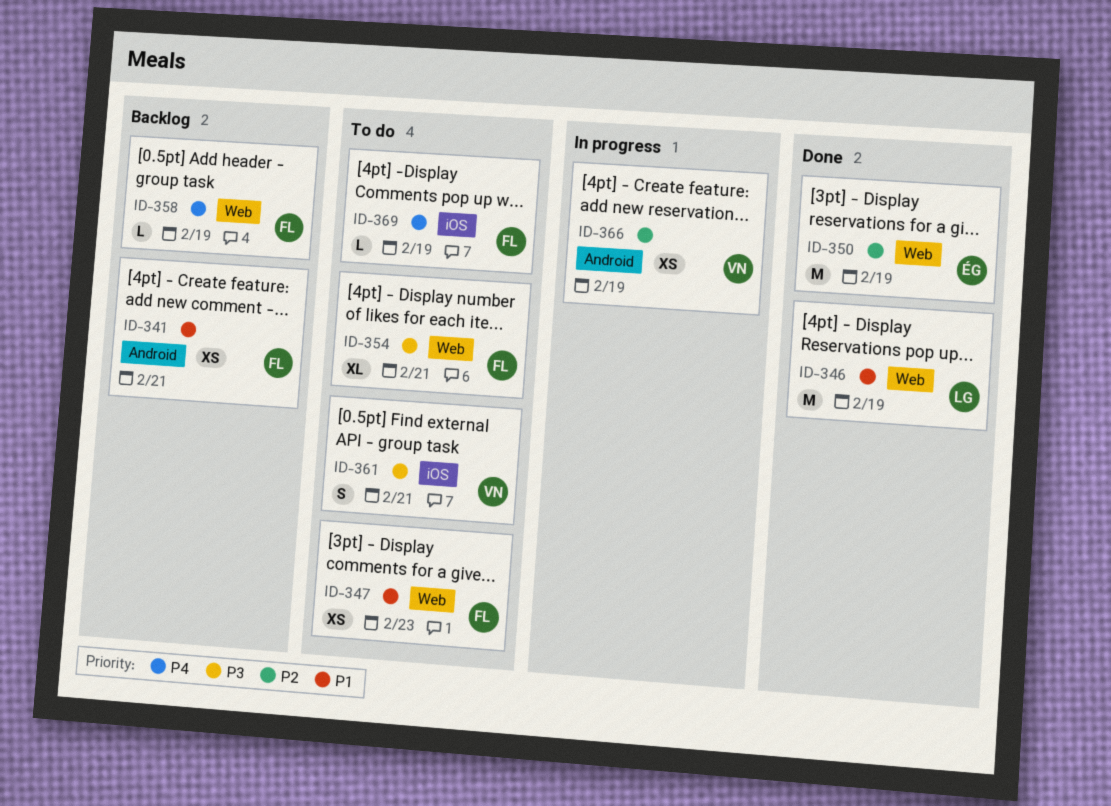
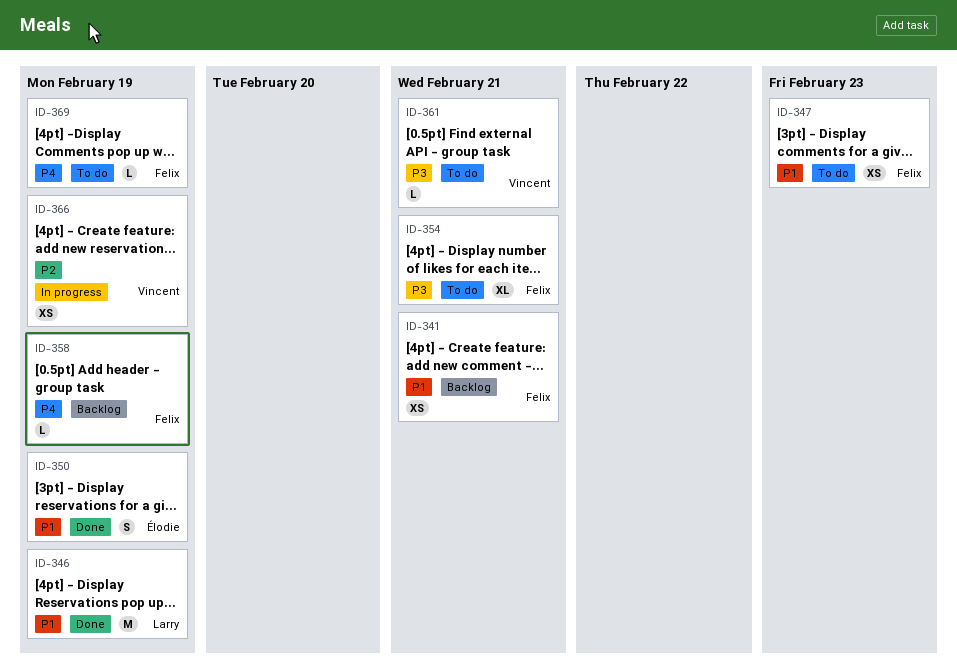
ID-350, priority: P2 -> P1
ID-350, estimate: M -> S
ID-361, estimate: S -> L

